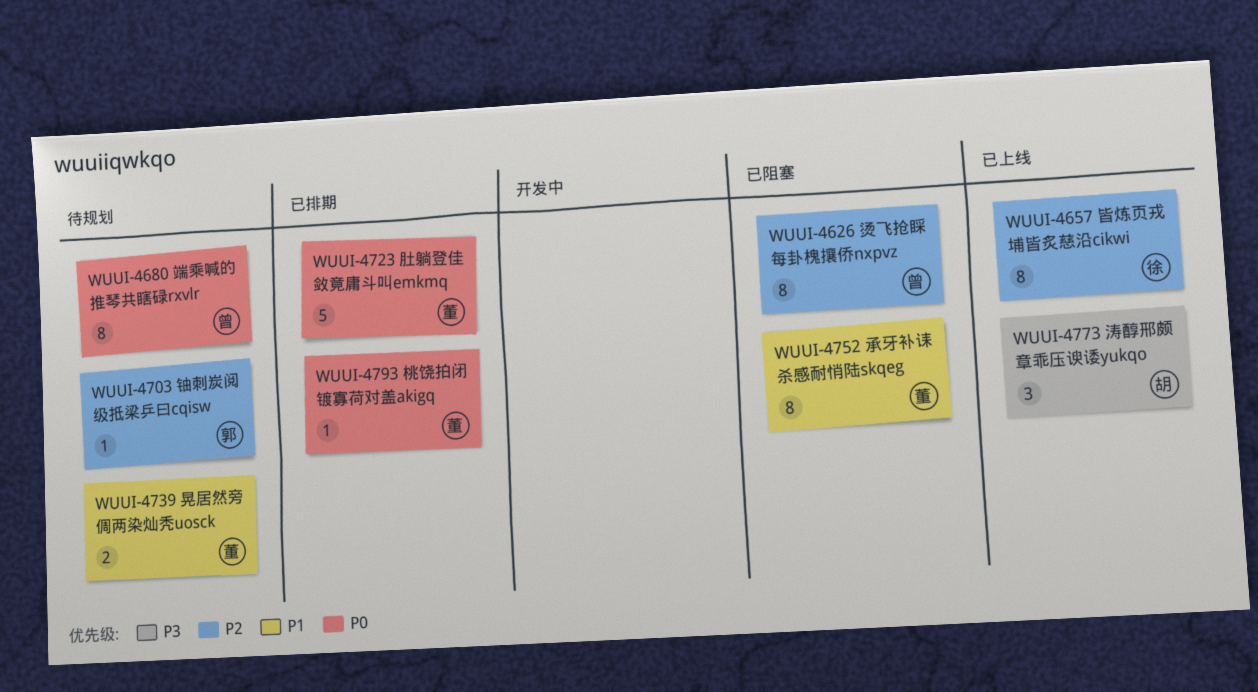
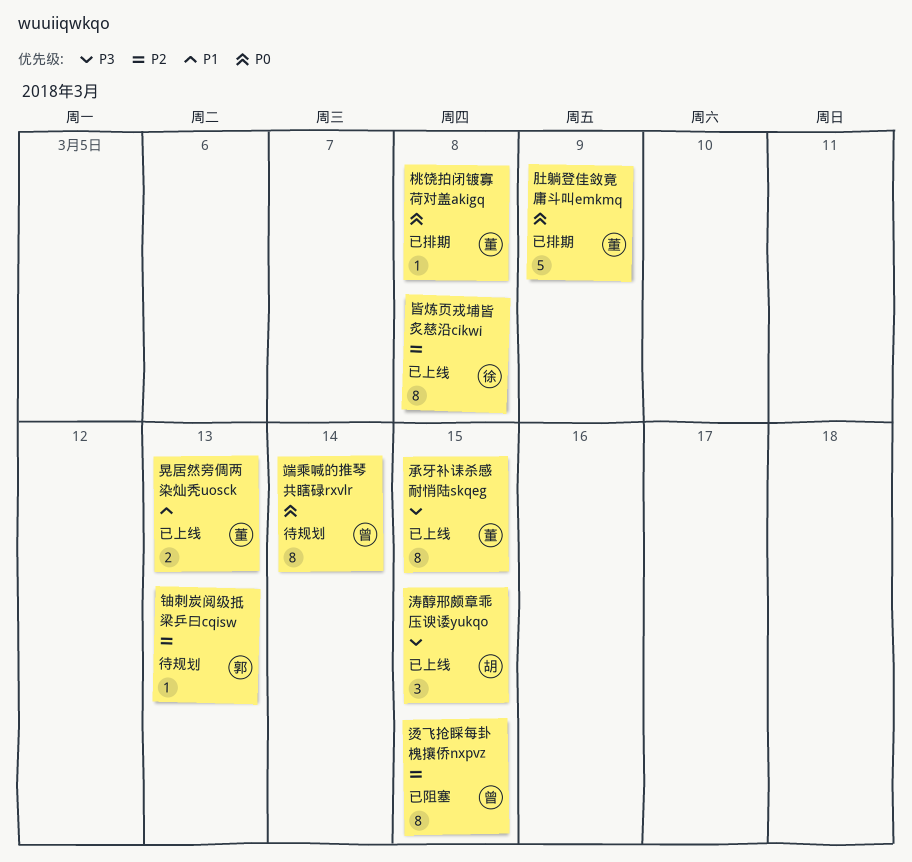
承牙补诔杀感耐悄陆skqeg, status: 已阻塞 -> 已上线
承牙补诔杀感耐悄陆skqeg, priority: P1 -> P3
晃居然旁倜两染灿秃uosck, status: 待规划 -> 已上线

